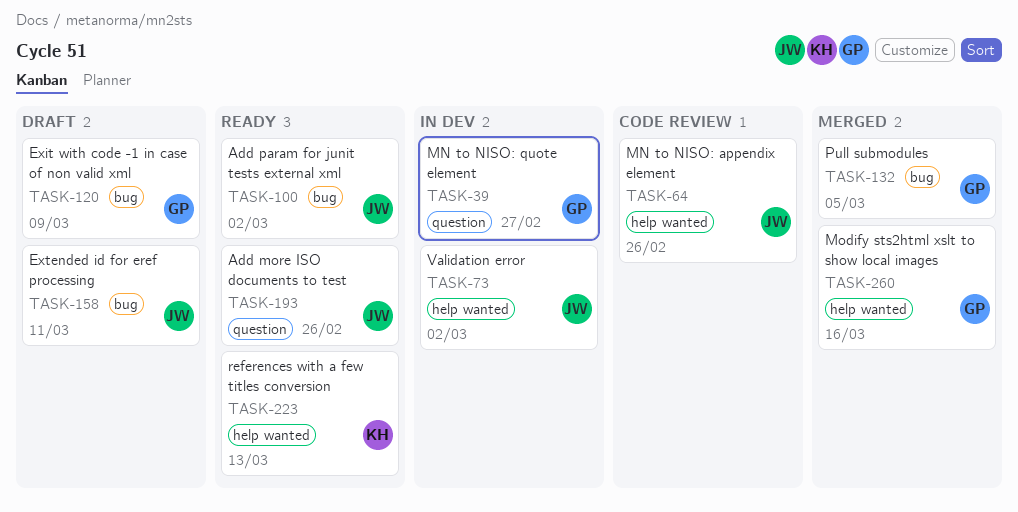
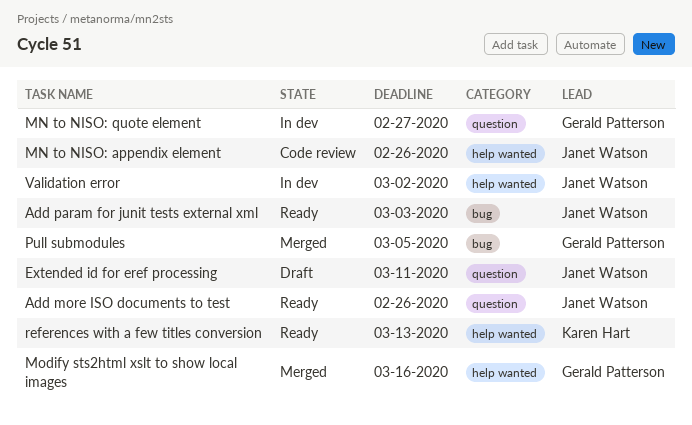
Add param for junit tests external xml, due: Mar 2 -> Mar 3
Exit with code -1 in case of non valid xml: present -> none
Extended id for eref processing, label: bug -> question

